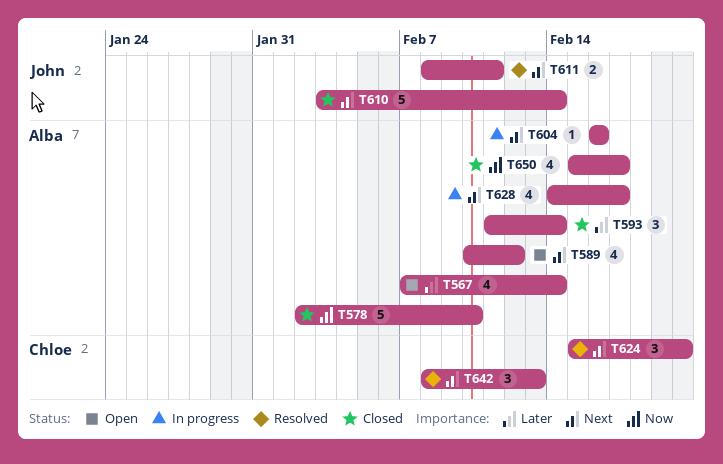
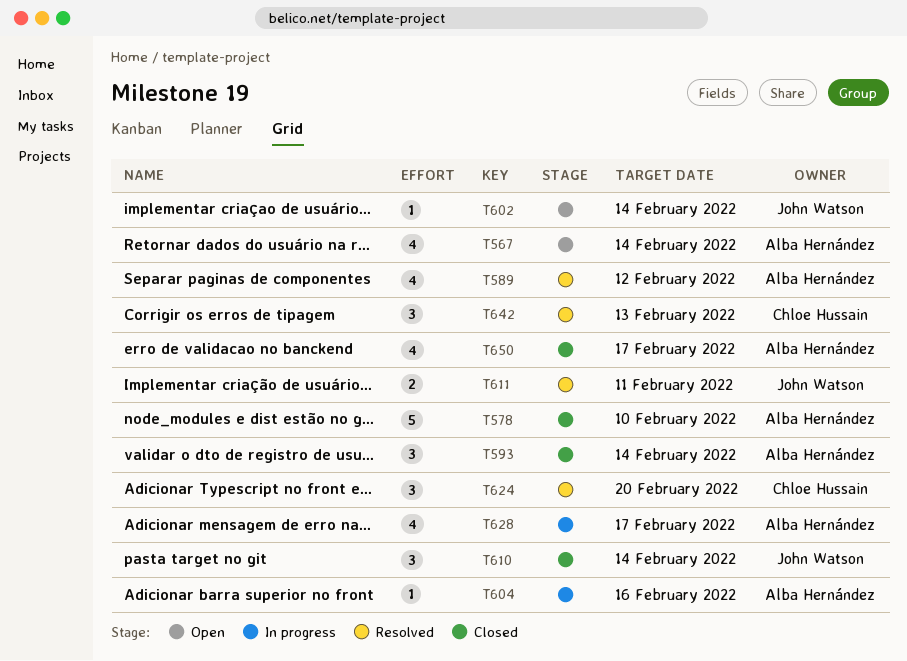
T589, status: Open -> Resolved
T602: none -> present
T610, estimate: 5 -> 3

